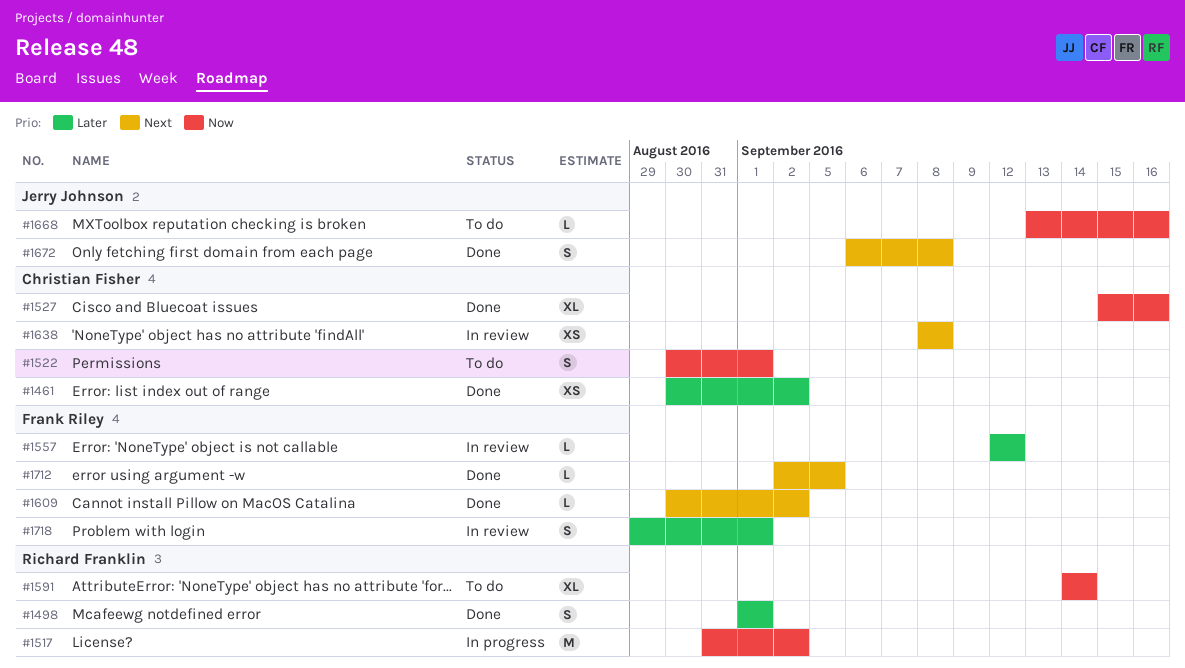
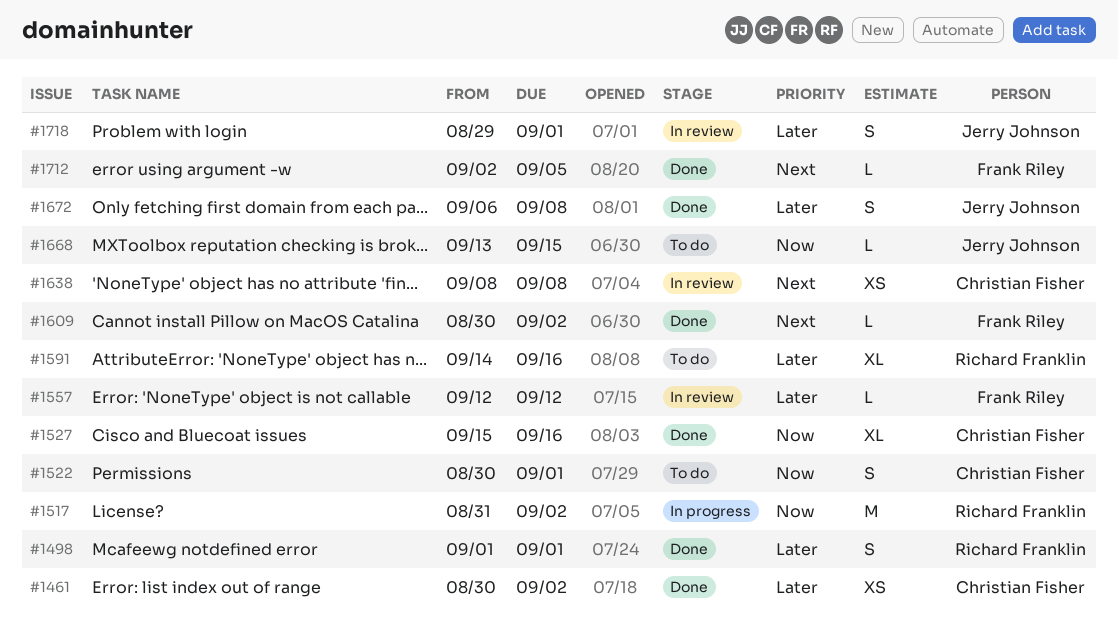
#1591, priority: Now -> Later
#1591, due: Sep 14 -> Sep 16
#1668, due: Sep 16 -> Sep 15
#1672, priority: Next -> Later
#1718, owner: Frank Riley -> Jerry Johnson

